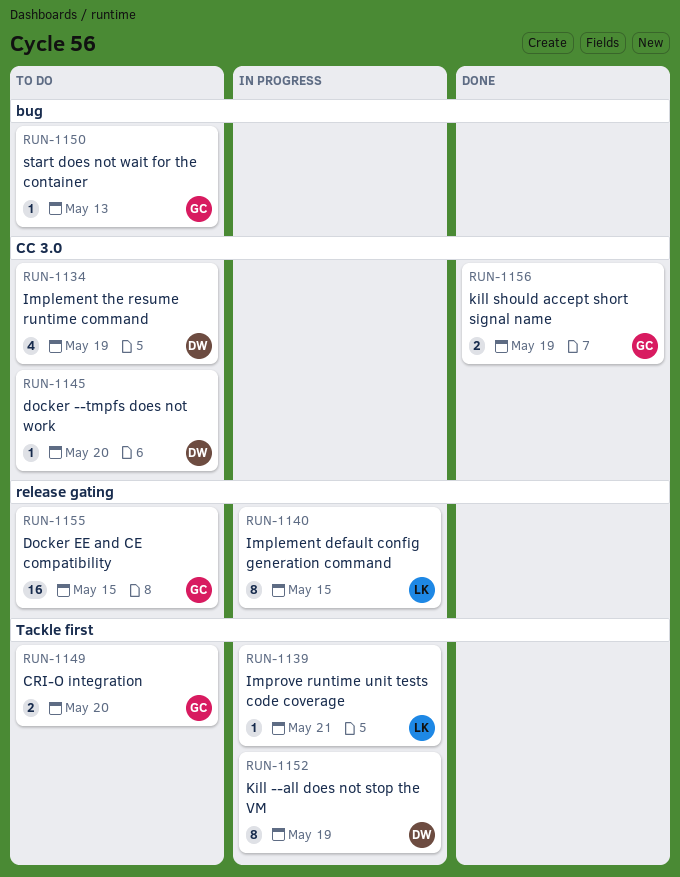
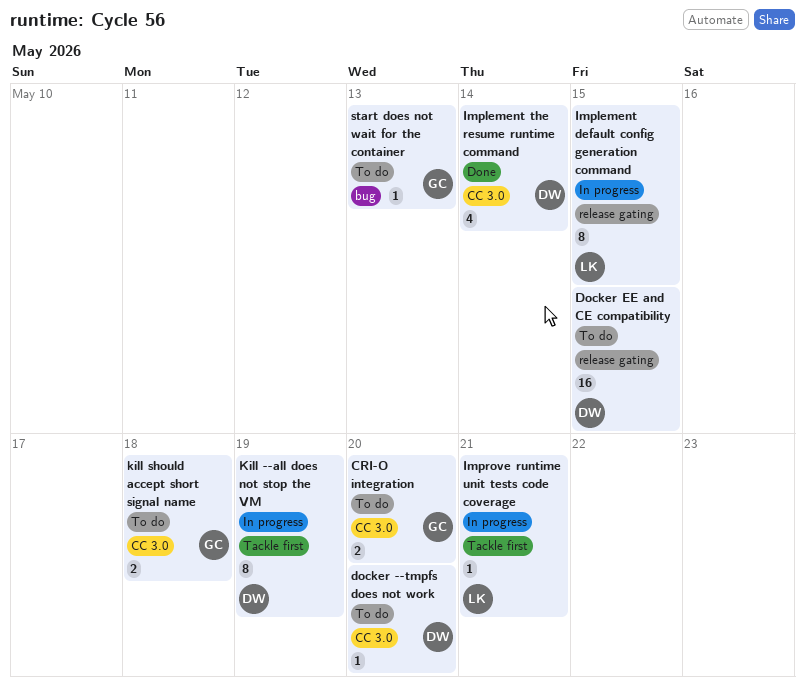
CRI-O integration, label: Tackle first -> CC 3.0
Docker EE and CE compatibility, owner: GC -> DW
Implement the resume runtime command, status: To do -> Done
Implement the resume runtime command, due: May 19 -> May 14
kill should accept short signal name, status: Done -> To do
kill should accept short signal name, due: May 19 -> May 18

